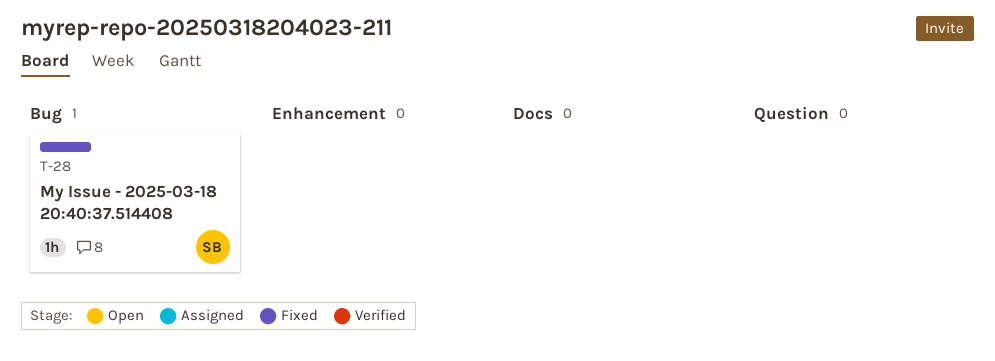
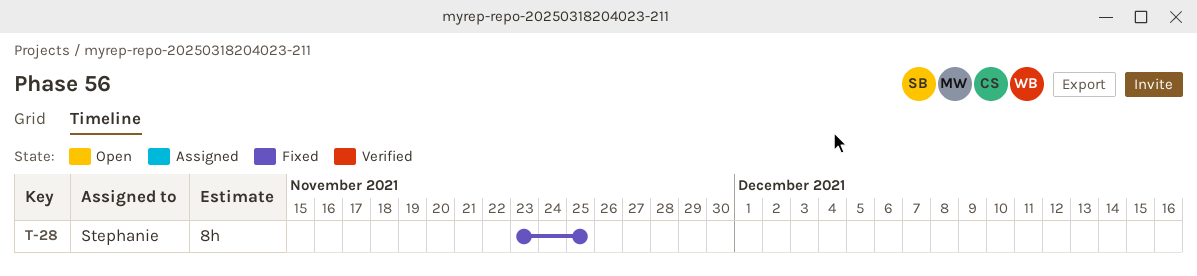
T-28, estimate: 1h -> 8h

